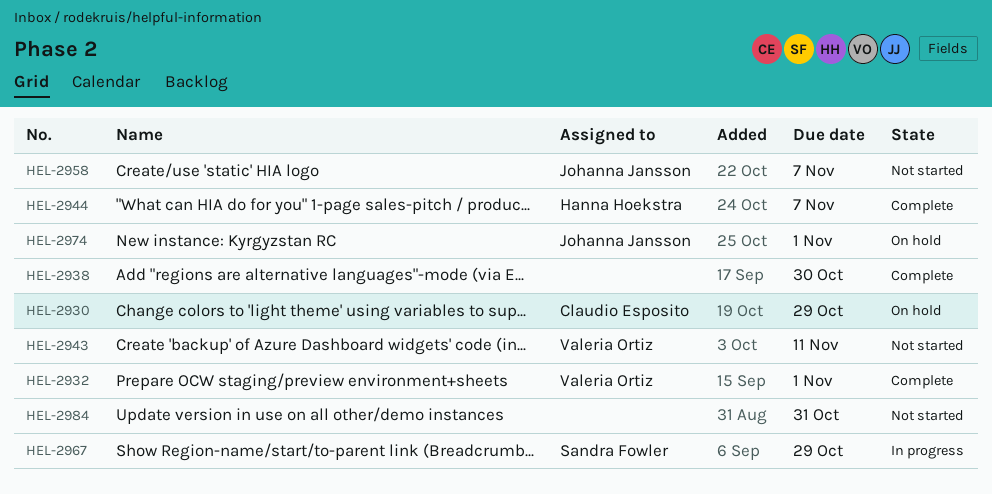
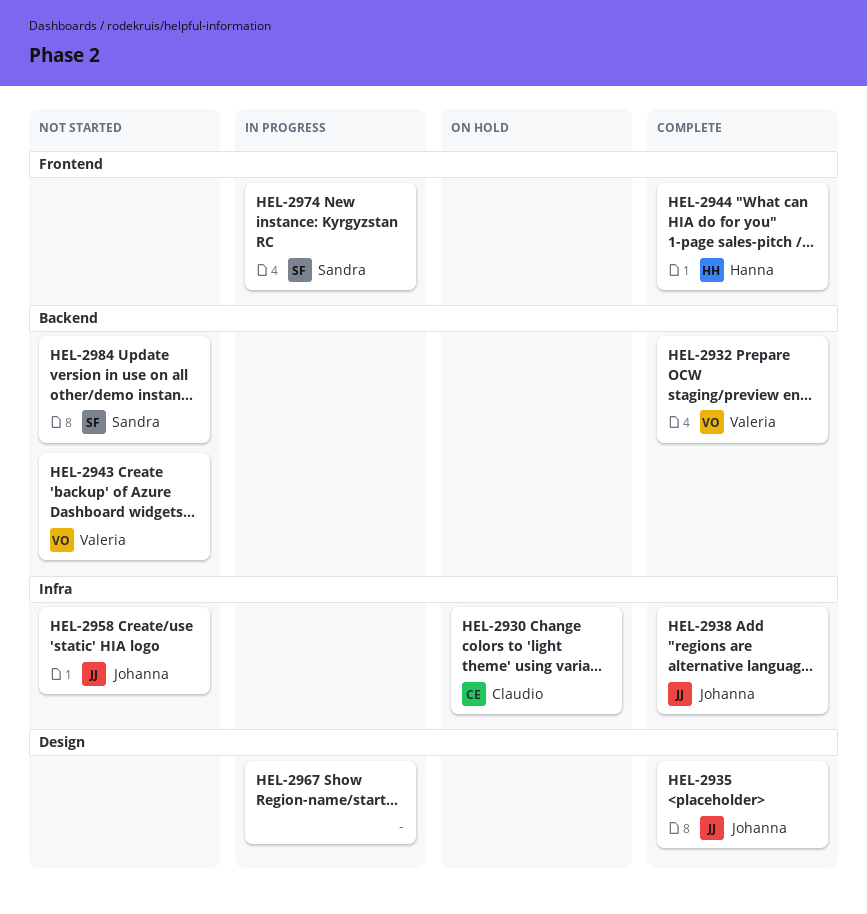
HEL-2935: none -> present
HEL-2938, owner: none -> Johanna Jansson
HEL-2967, owner: Sandra Fowler -> none
HEL-2974, status: On hold -> In progress
HEL-2974, owner: Johanna Jansson -> Sandra Fowler
HEL-2984, owner: none -> Sandra Fowler

